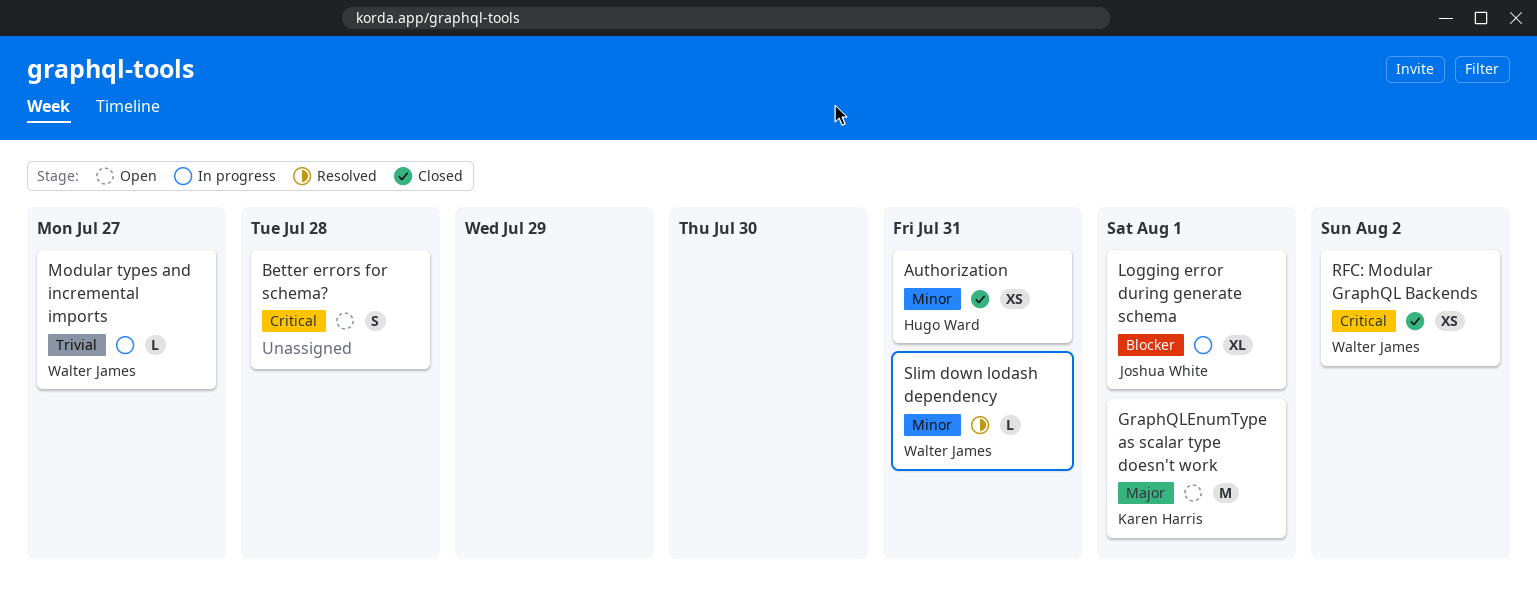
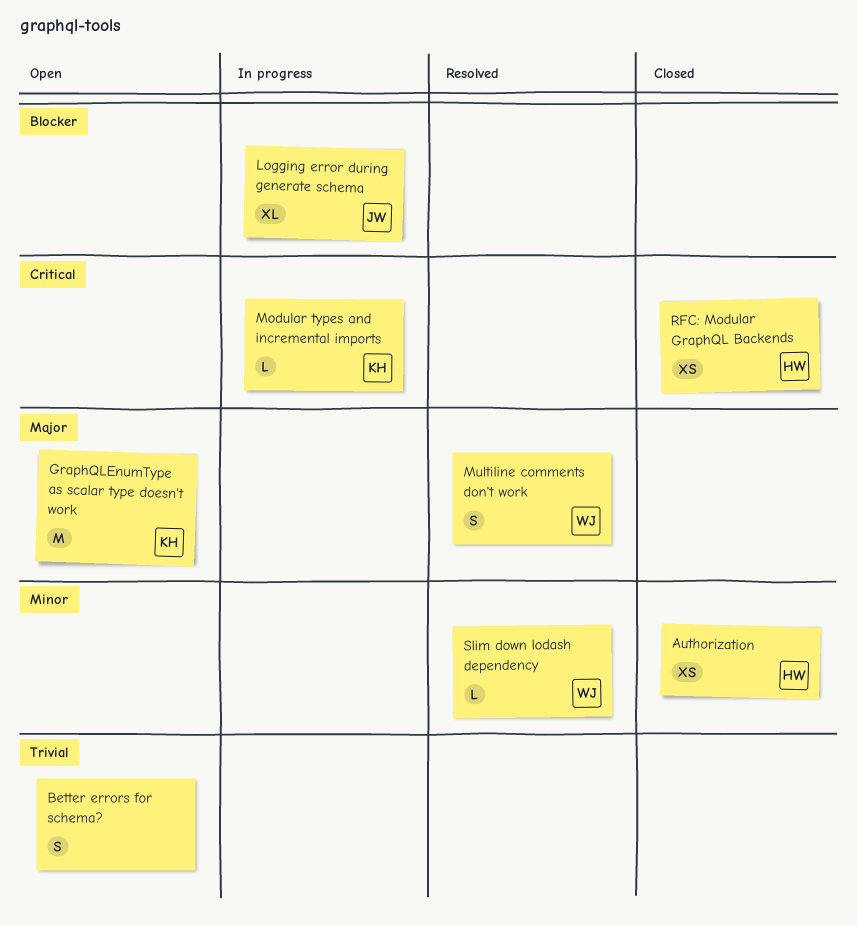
Better errors for schema?, priority: Critical -> Trivial
Modular types and incremental imports, owner: Walter James -> Karen Harris
Modular types and incremental imports, priority: Trivial -> Critical
Multiline comments don't work: none -> present
RFC: Modular GraphQL Backends, owner: Walter James -> Hugo Ward

